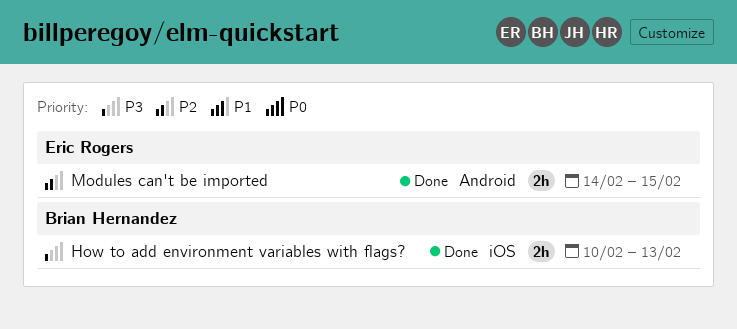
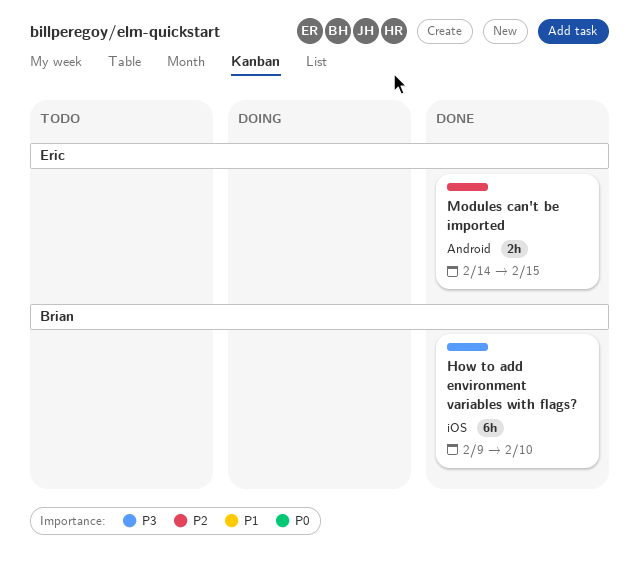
How to add environment variables with flags?, estimate: 2h -> 6h
How to add environment variables with flags?, start: Feb 10 -> Feb 9
How to add environment variables with flags?, due: Feb 13 -> Feb 10

